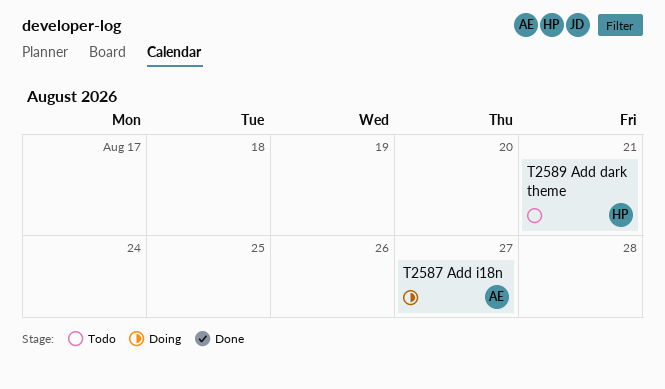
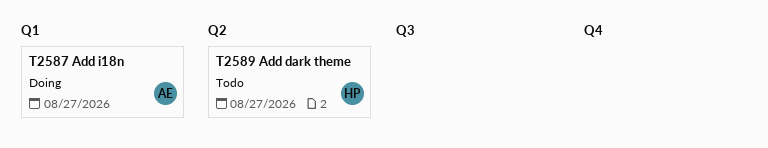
T2589, due: Aug 21 -> Aug 27

